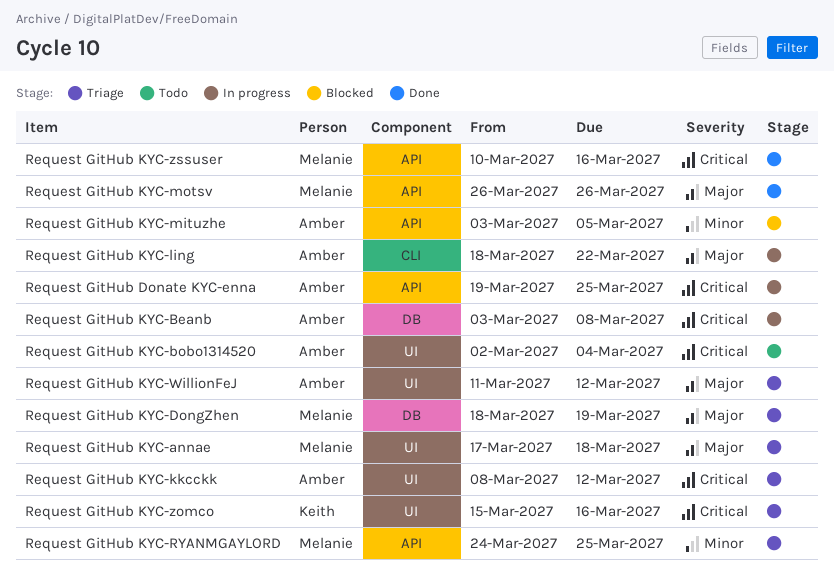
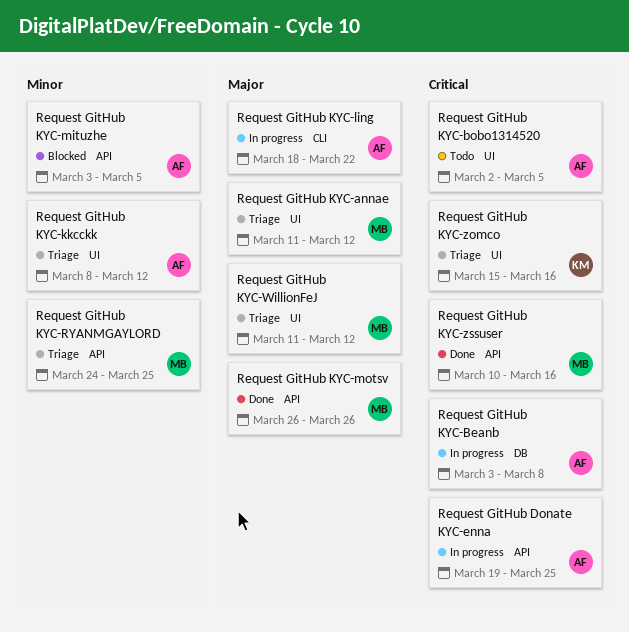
Request GitHub KYC-annae, start: Mar 17 -> Mar 11
Request GitHub KYC-annae, due: Mar 18 -> Mar 12
Request GitHub KYC-bobo1314520, due: Mar 4 -> Mar 5
Request GitHub KYC-DongZhen: present -> none
Request GitHub KYC-kkcckk, priority: Critical -> Minor
Request GitHub KYC-WillionFeJ, owner: Amber -> Melanie

